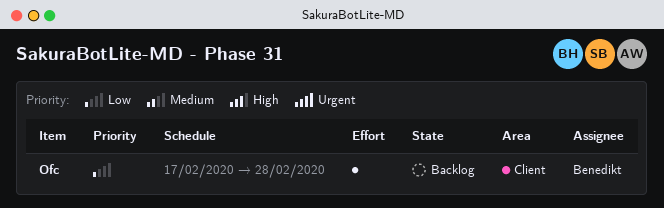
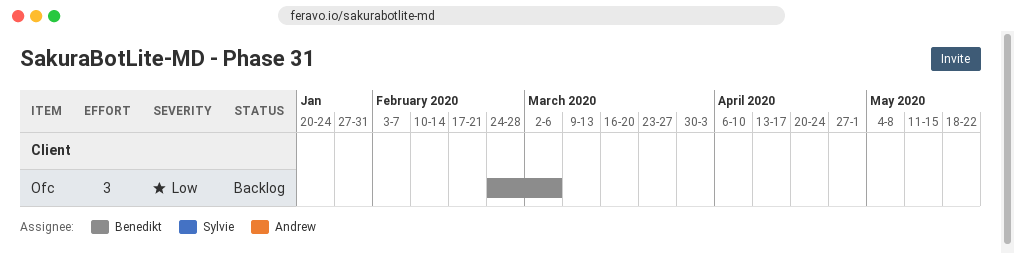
Ofc, estimate: 1 -> 3
Ofc, start: Feb 17 -> Feb 24
Ofc, due: Feb 28 -> Mar 6

